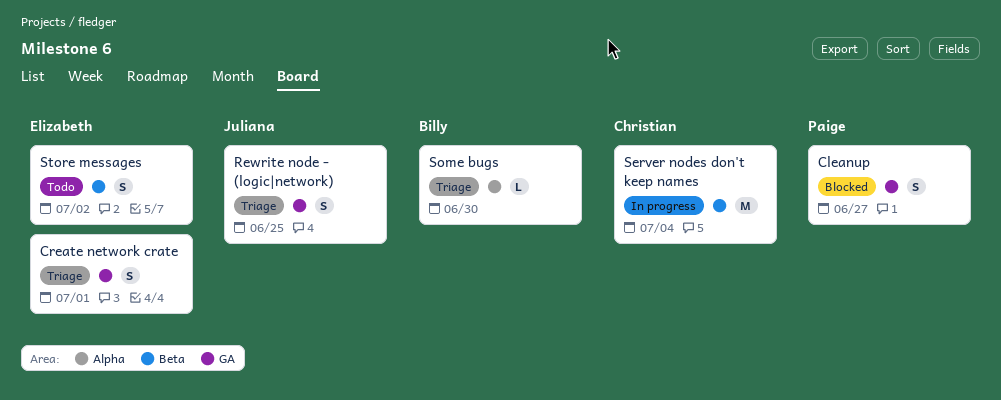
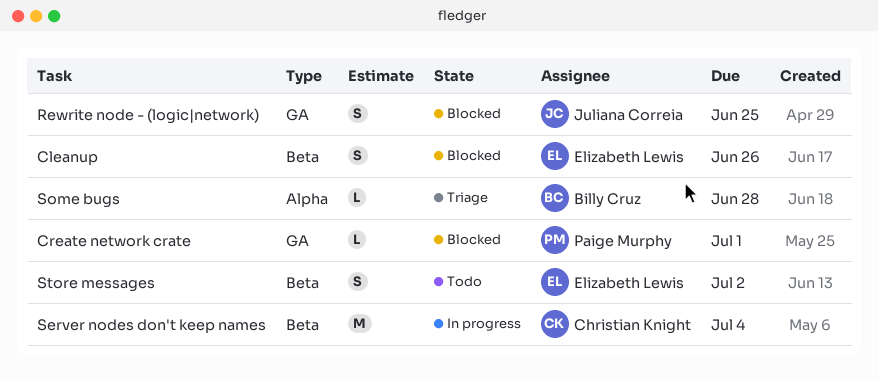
Cleanup, owner: Paige Murphy -> Elizabeth Lewis
Cleanup, label: GA -> Beta
Cleanup, due: Jun 27 -> Jun 26
Create network crate, status: Triage -> Blocked
Create network crate, owner: Elizabeth Lewis -> Paige Murphy
Create network crate, estimate: S -> L
Rewrite node - (logic|network), status: Triage -> Blocked
Some bugs, due: Jun 30 -> Jun 28

